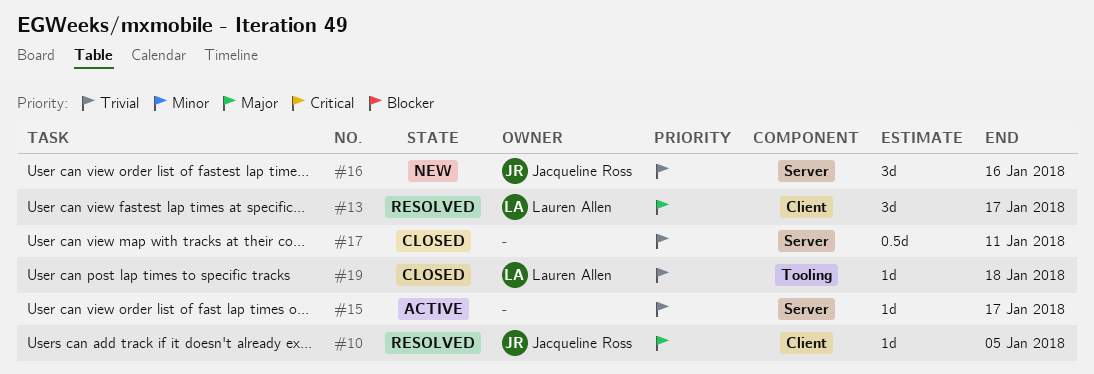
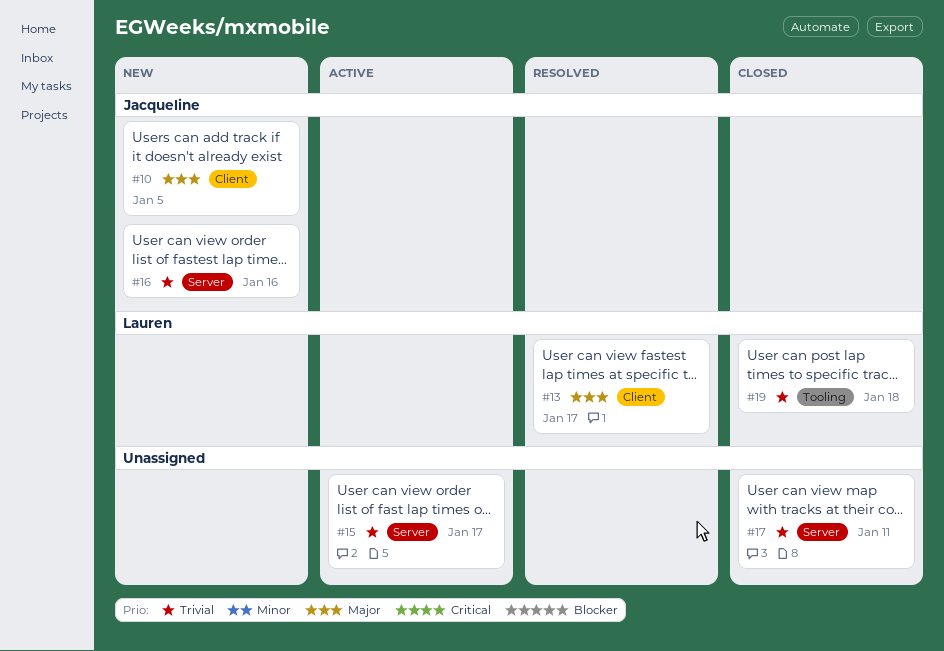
#10, status: Resolved -> New

